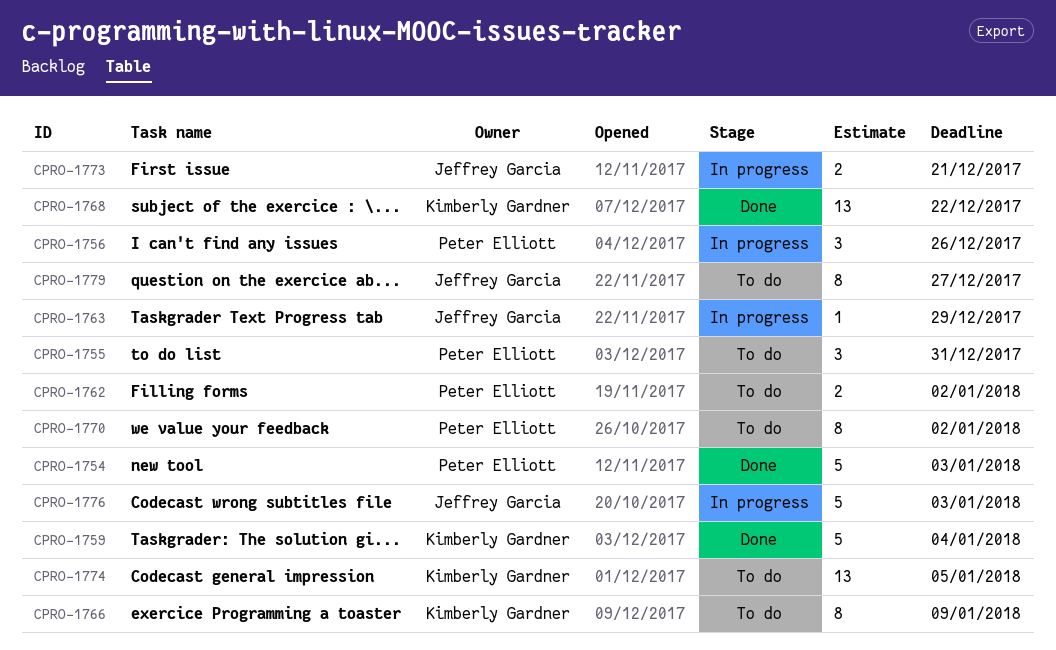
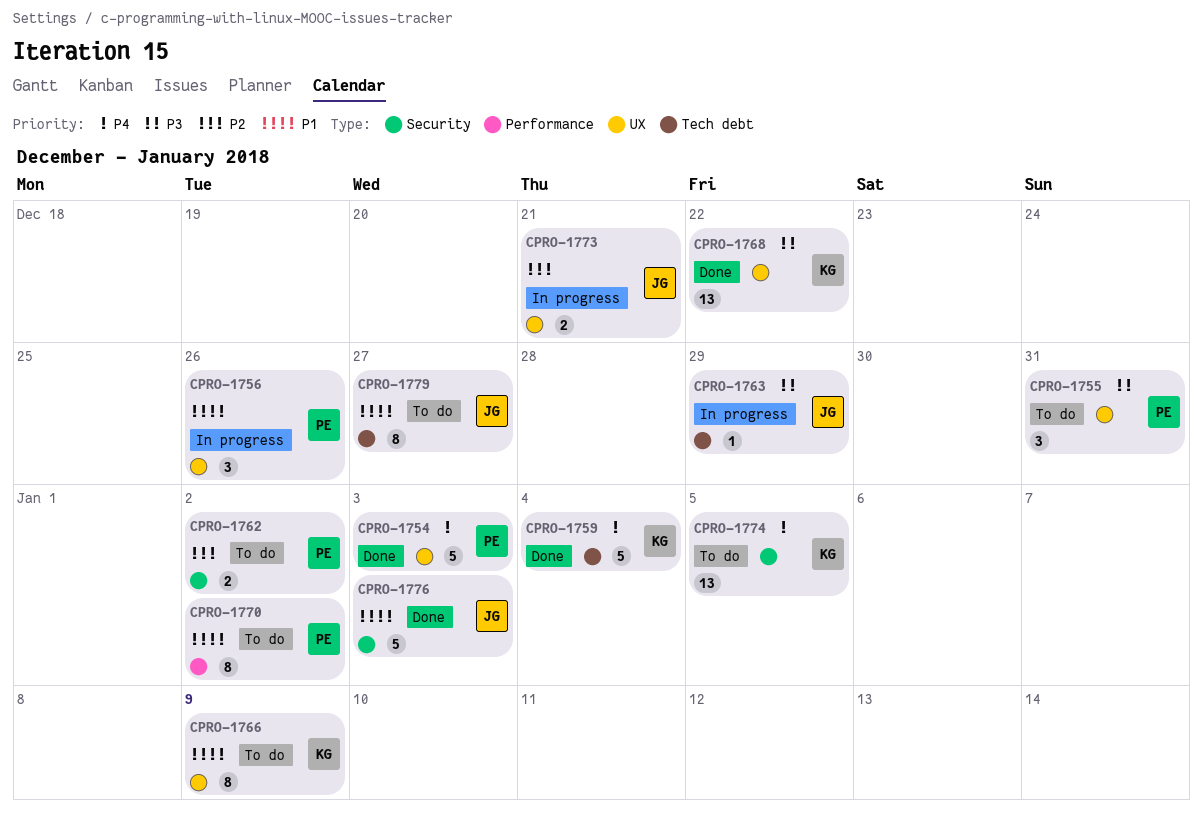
CPRO-1776, status: In progress -> Done

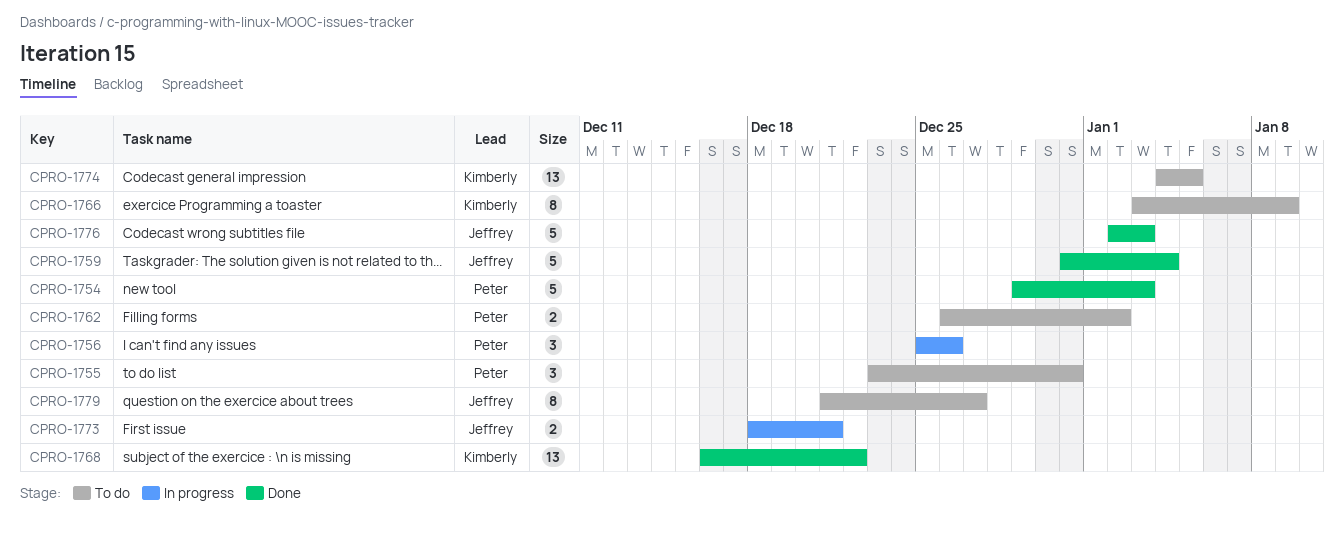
CPRO-1759, owner: Kimberly -> Jeffrey
CPRO-1763: present -> none
CPRO-1770: present -> none

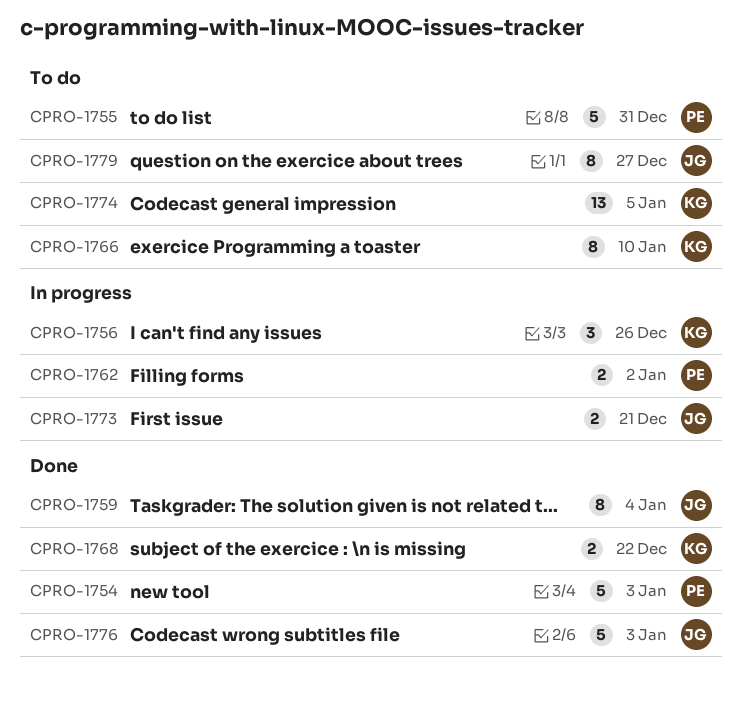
CPRO-1755, estimate: 3 -> 5
CPRO-1756, owner: Peter -> Kimberly
CPRO-1759, estimate: 5 -> 8
CPRO-1762, status: To do -> In progress
CPRO-1766, due: Jan 9 -> Jan 10
CPRO-1768, estimate: 13 -> 2

